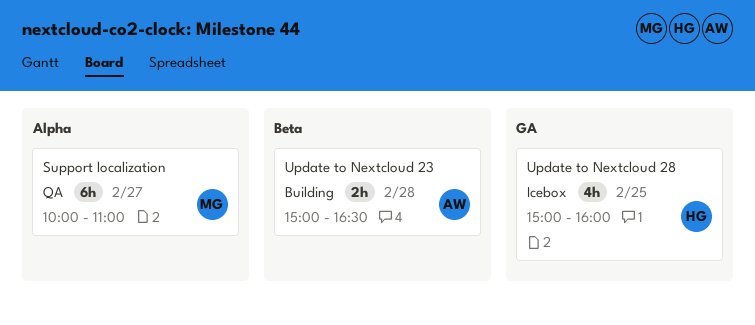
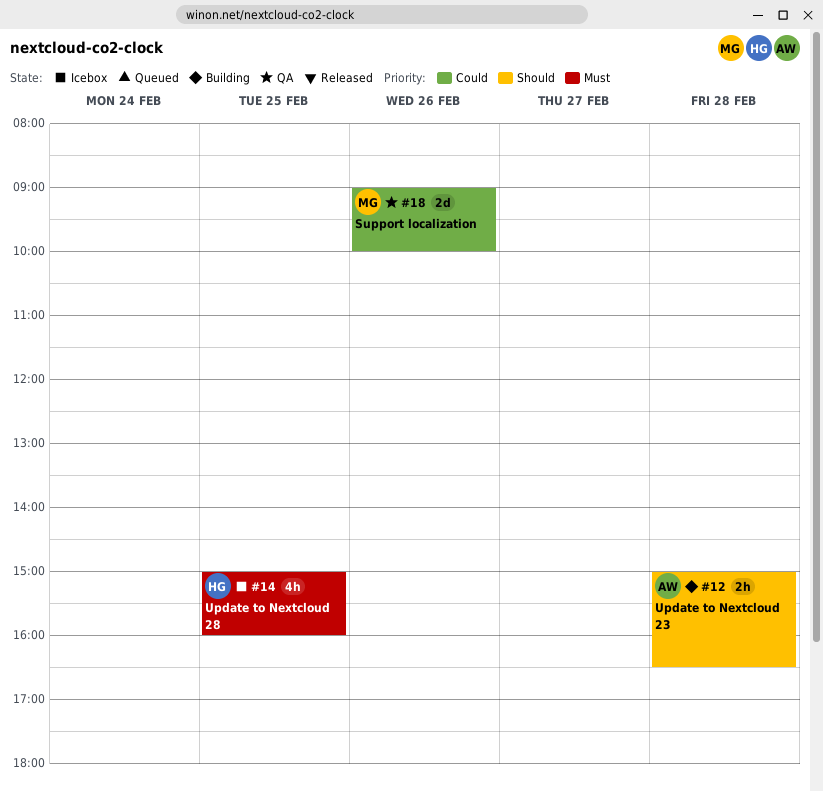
Support localization, estimate: 6h -> 2d
Support localization, day: Feb 27 -> Feb 26
Support localization, begins: 10:00 -> 09:00
Support localization, ends: 11:00 -> 10:00

